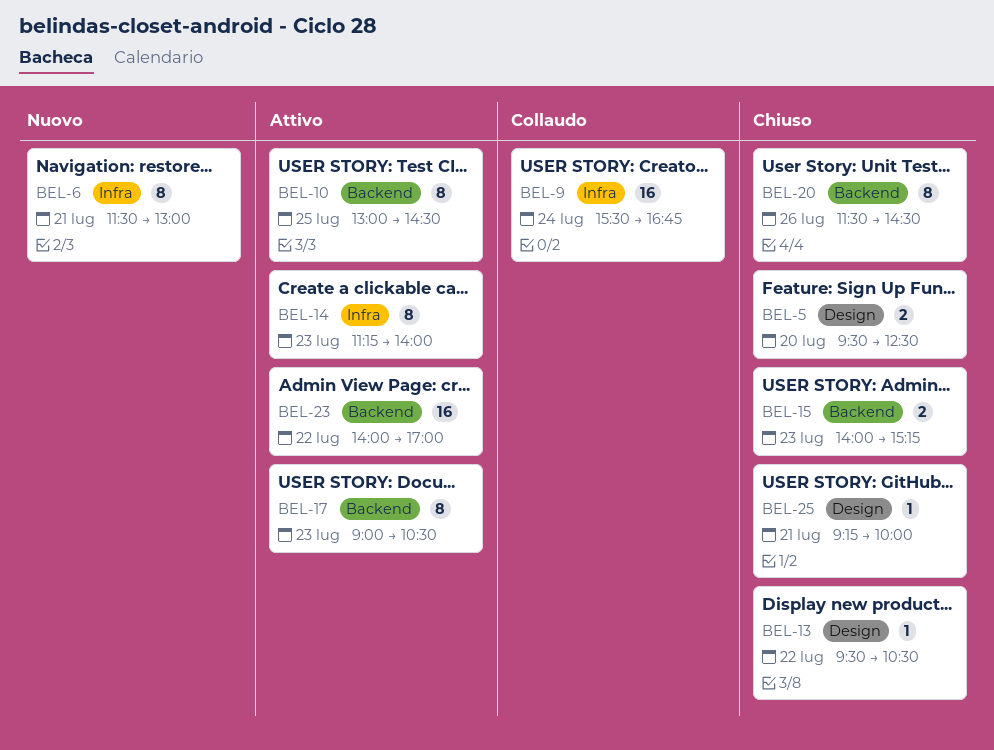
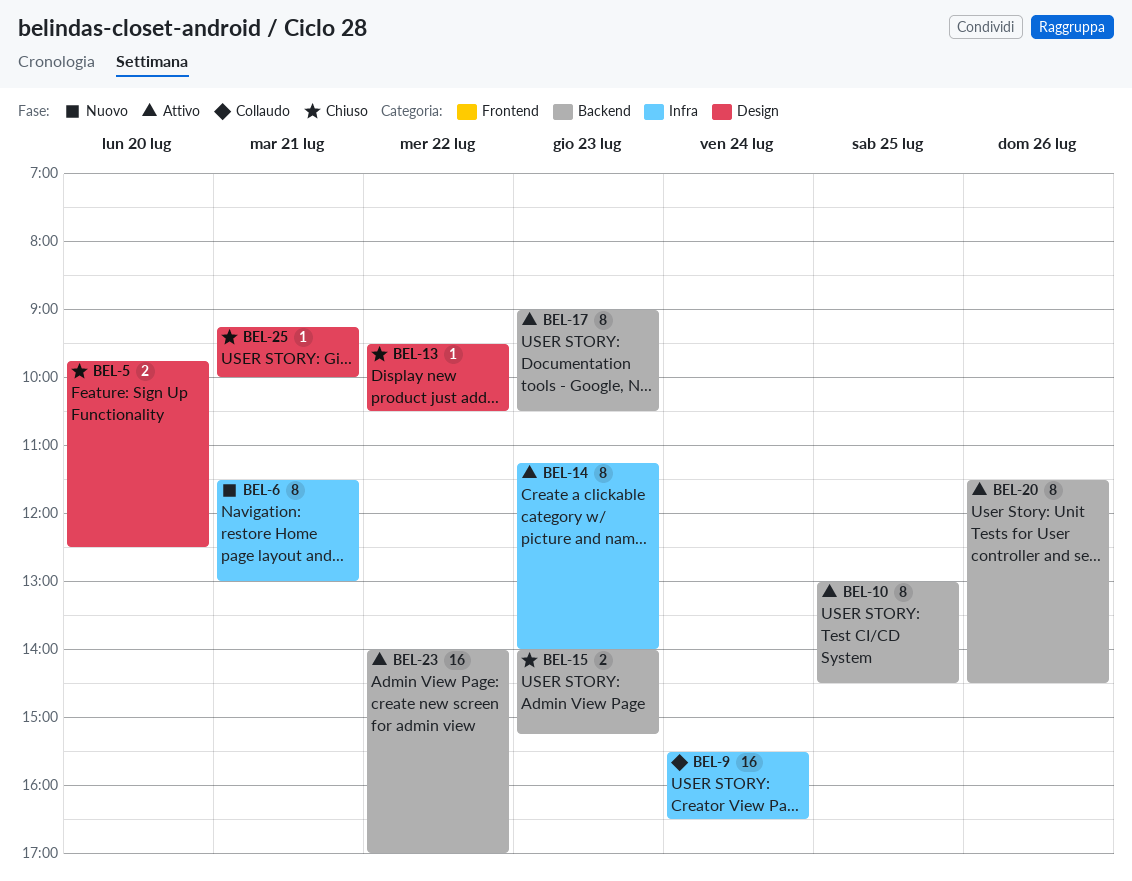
BEL-5, begins: 09:30 -> 09:45
BEL-9, ends: 16:45 -> 16:30
BEL-20, status: Chiuso -> Attivo

